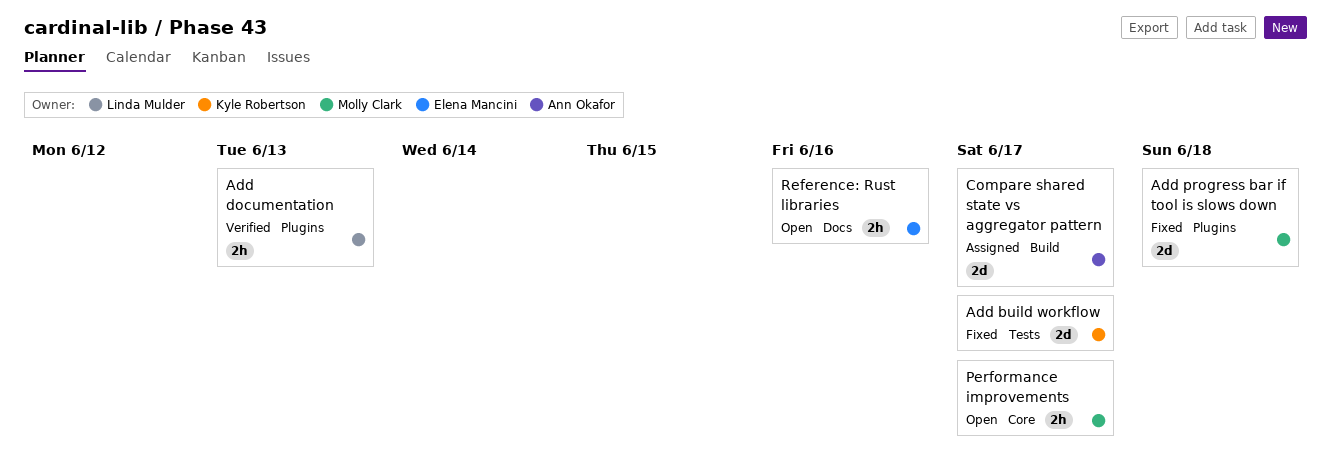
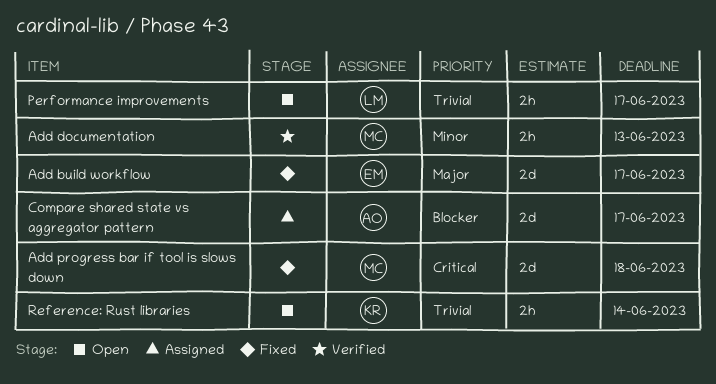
Add build workflow, owner: Kyle Robertson -> Elena Mancini
Add documentation, owner: Linda Mulder -> Molly Clark
Performance improvements, owner: Molly Clark -> Linda Mulder
Reference: Rust libraries, owner: Elena Mancini -> Kyle Robertson
Reference: Rust libraries, due: Jun 16 -> Jun 14

